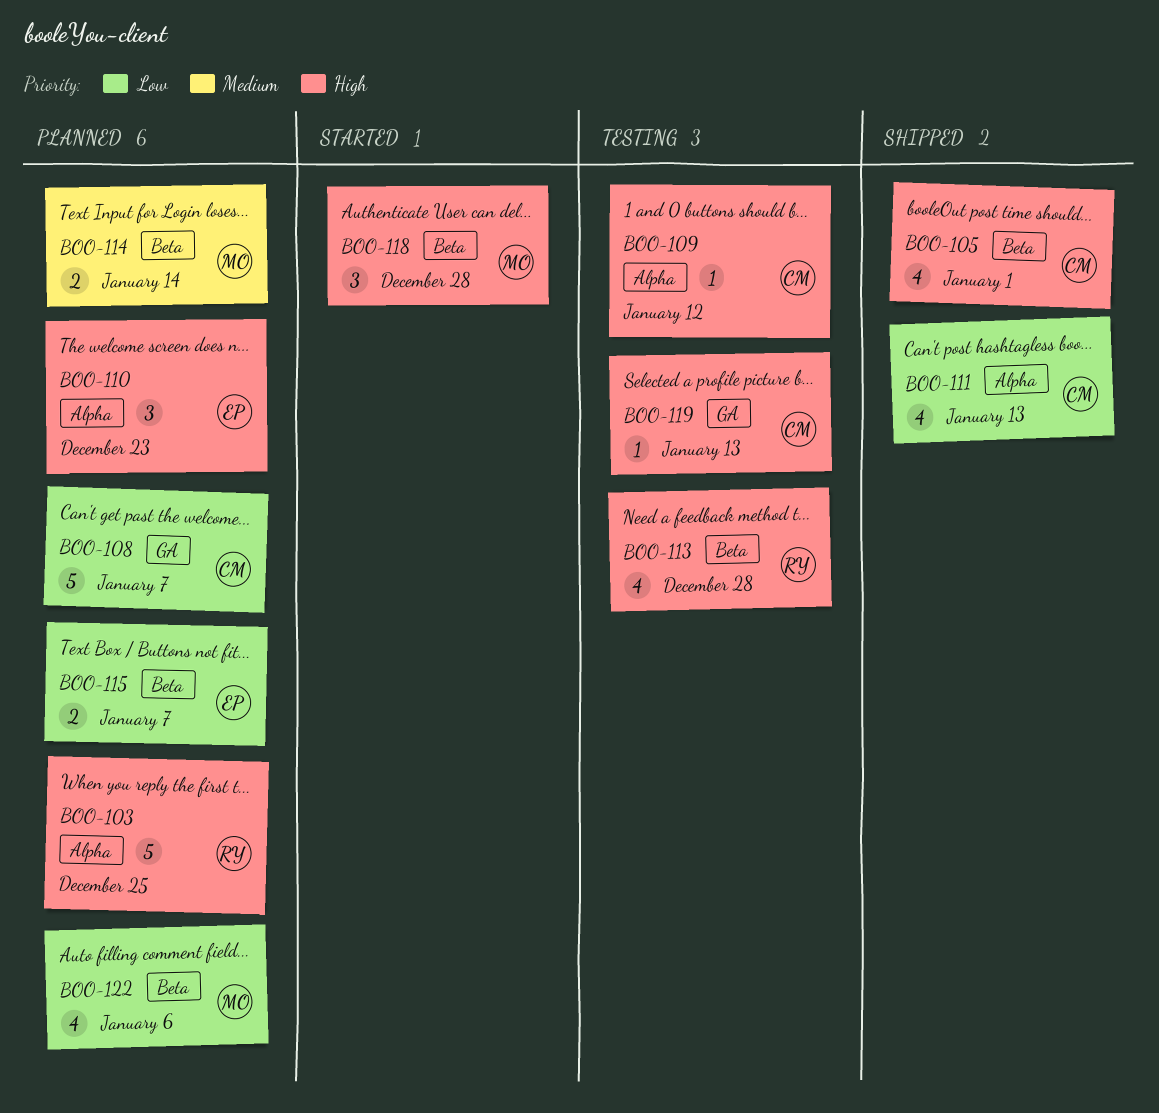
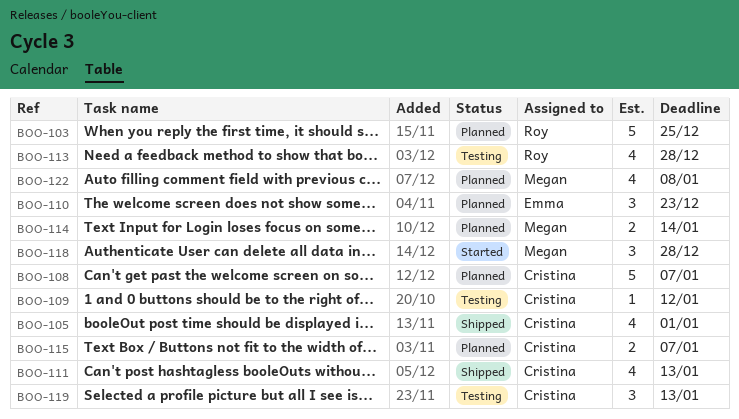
BOO-115, owner: Emma -> Cristina
BOO-119, estimate: 1 -> 3
BOO-122, due: Jan 6 -> Jan 8

